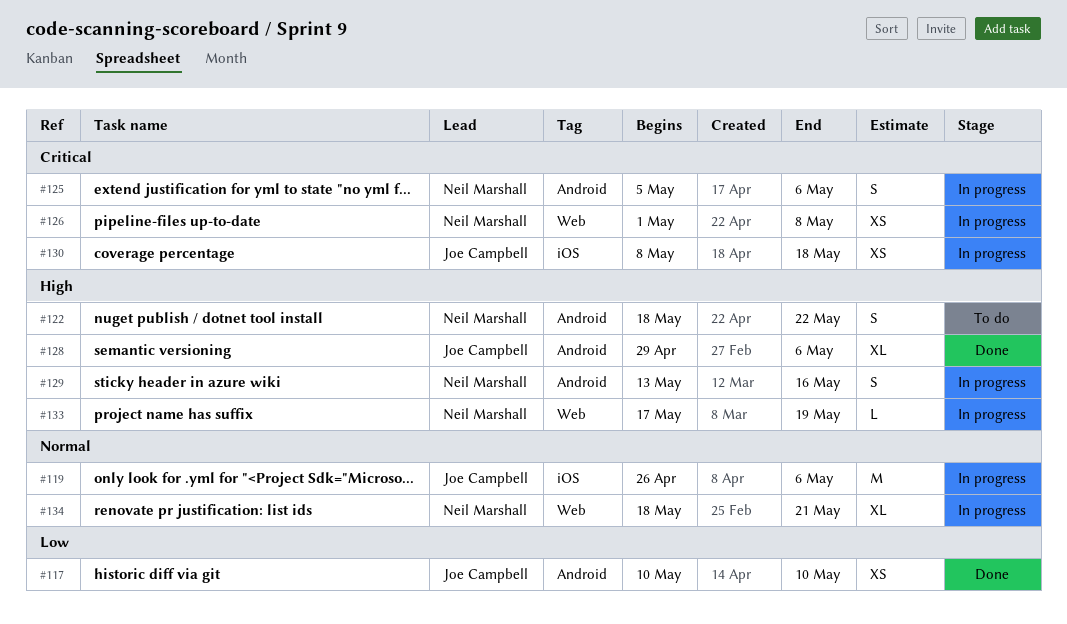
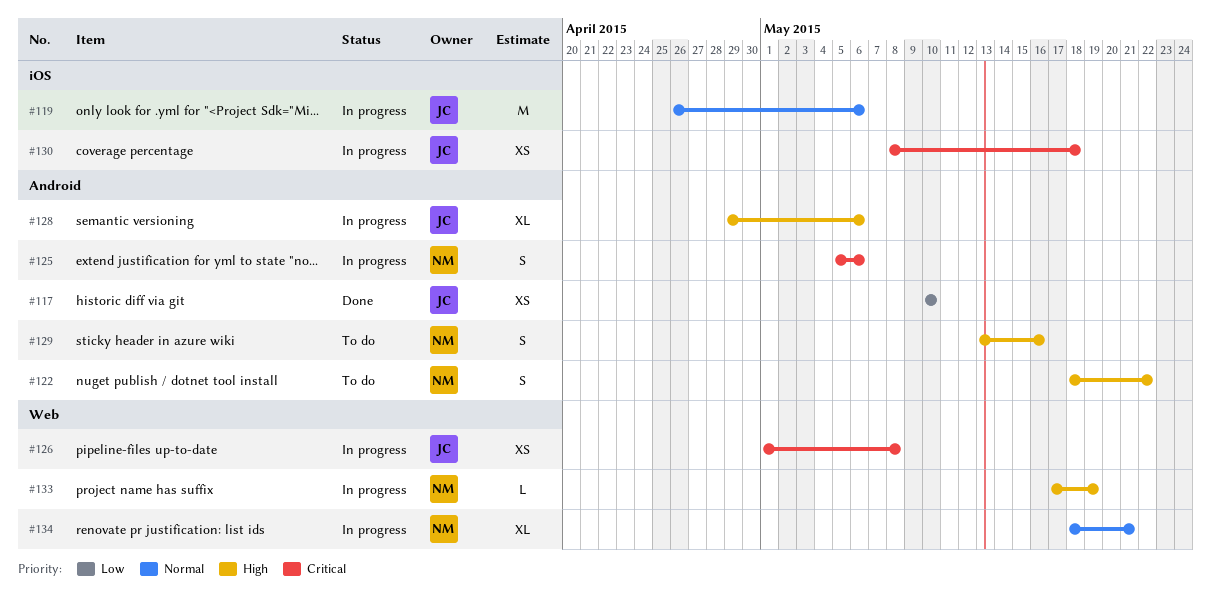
#126, owner: Neil Marshall -> Joe Campbell
#128, status: Done -> In progress
#129, status: In progress -> To do

